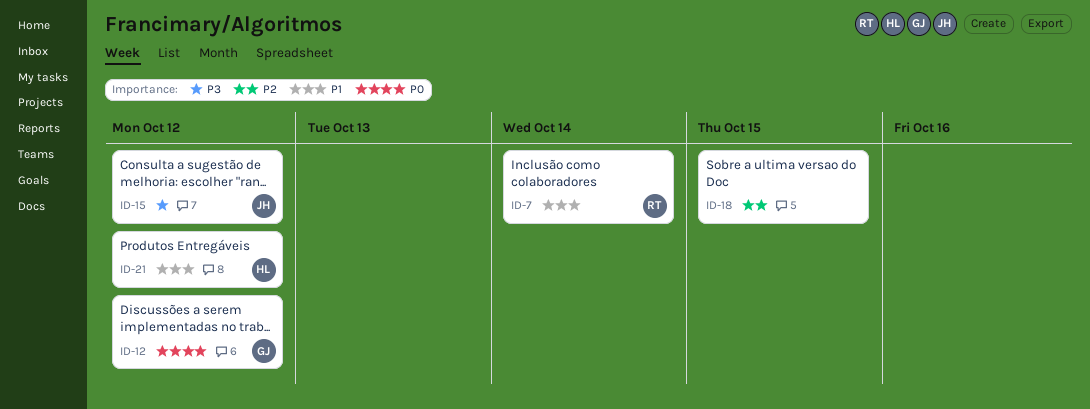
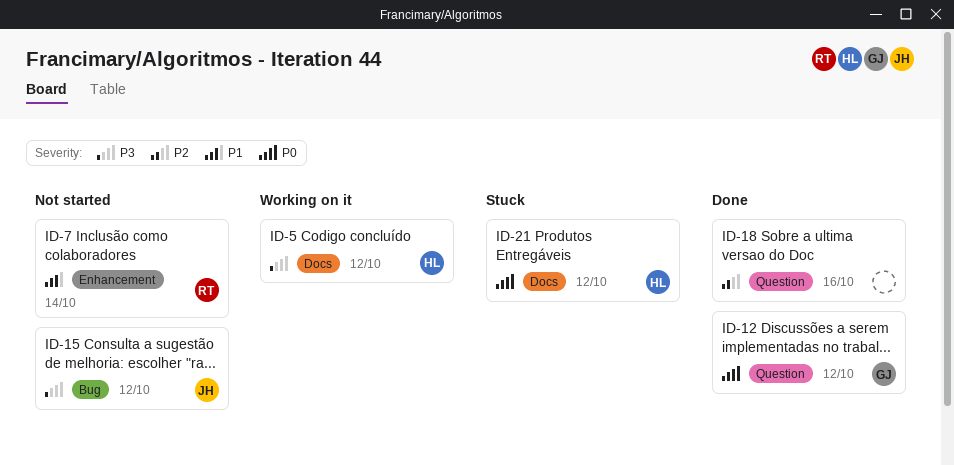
ID-5: none -> present
ID-18, due: Oct 15 -> Oct 16
ID-21, priority: P1 -> P0

